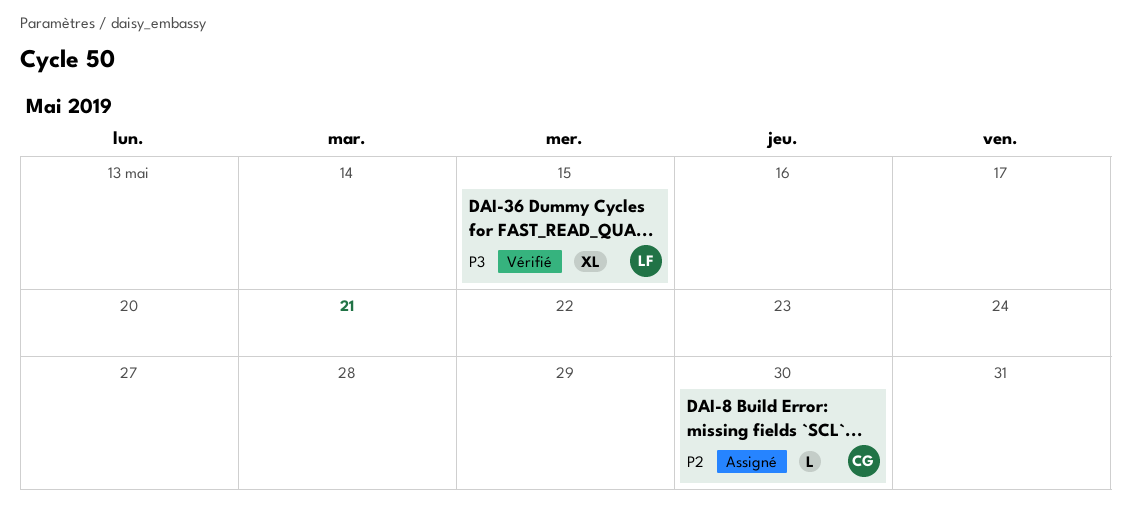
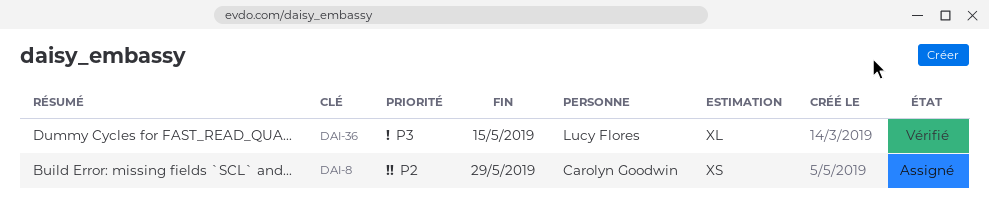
DAI-8, estimate: L -> XS
DAI-8, due: May 30 -> May 29

